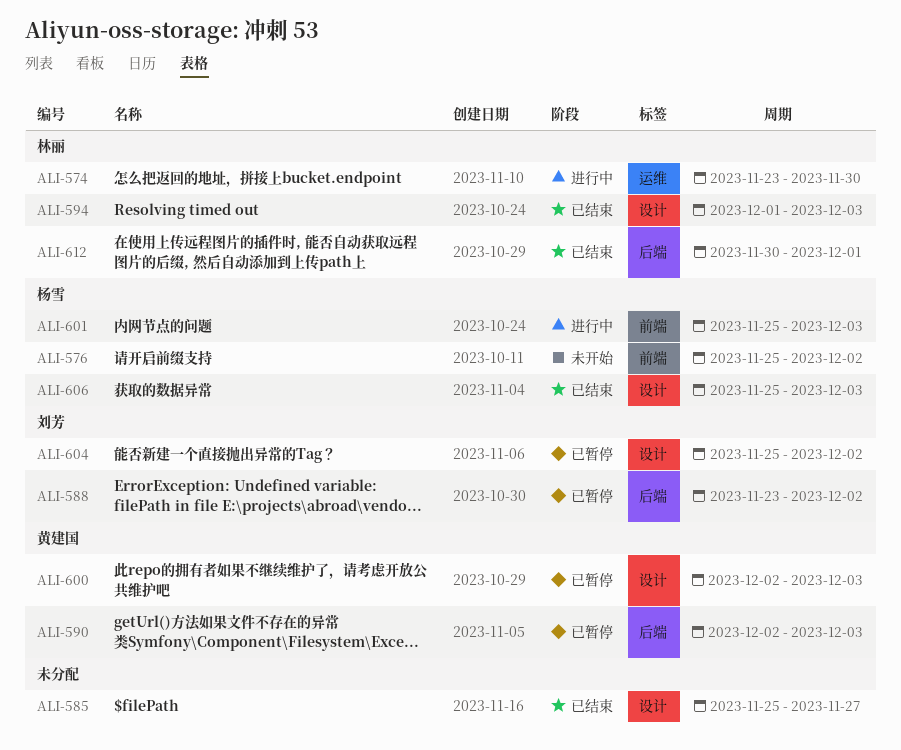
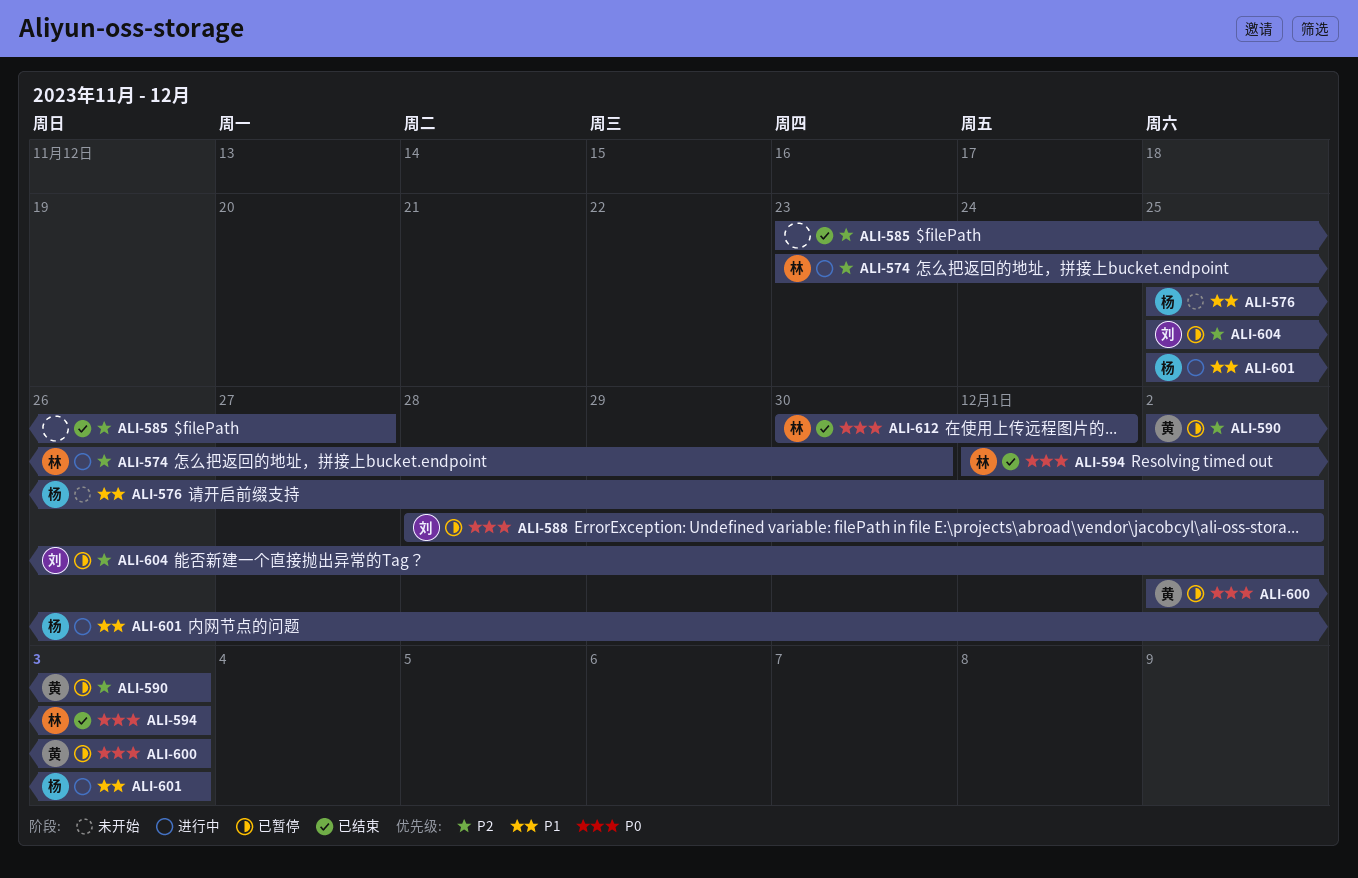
ALI-585, start: Nov 25 -> Nov 23
ALI-588, start: Nov 23 -> Nov 28
ALI-606: present -> none

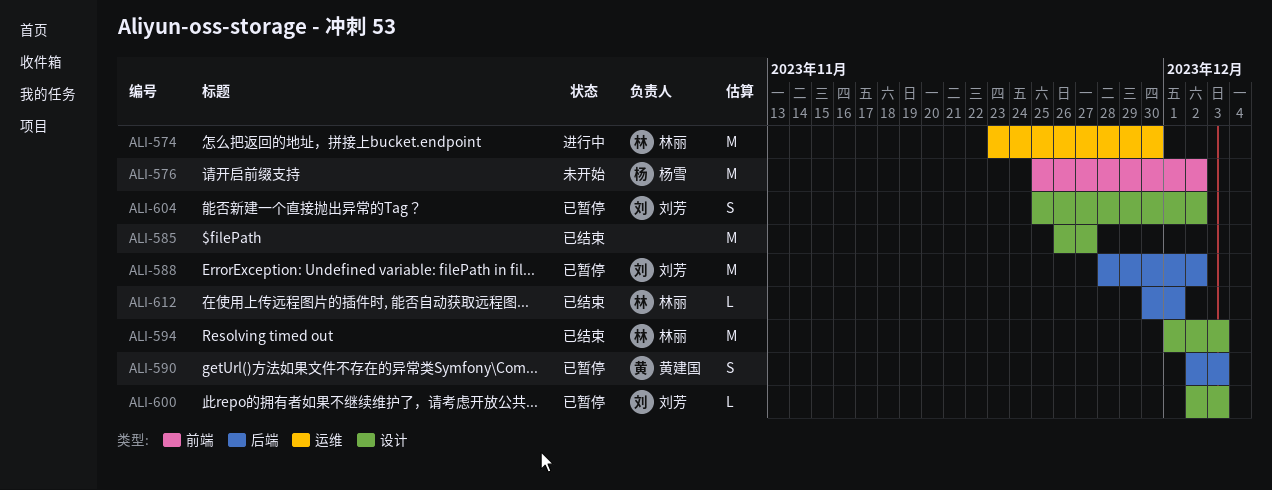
ALI-585, start: Nov 23 -> Nov 26
ALI-600, owner: 黄建国 -> 刘芳
ALI-601: present -> none

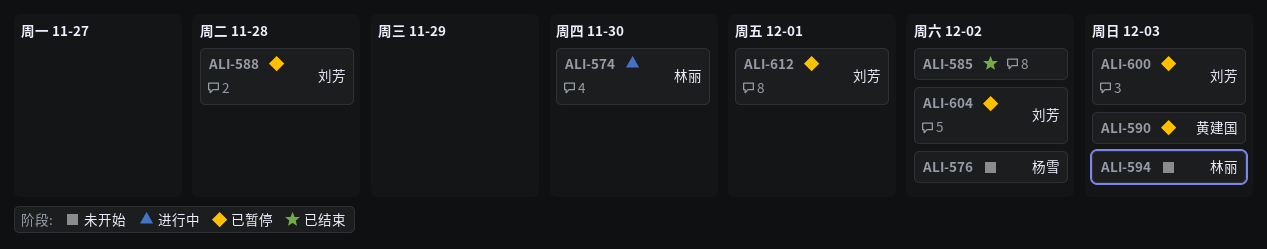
ALI-585, due: Nov 27 -> Dec 2
ALI-588, due: Dec 2 -> Nov 28
ALI-594, status: 已结束 -> 未开始
ALI-612, status: 已结束 -> 已暂停
ALI-612, owner: 林丽 -> 刘芳

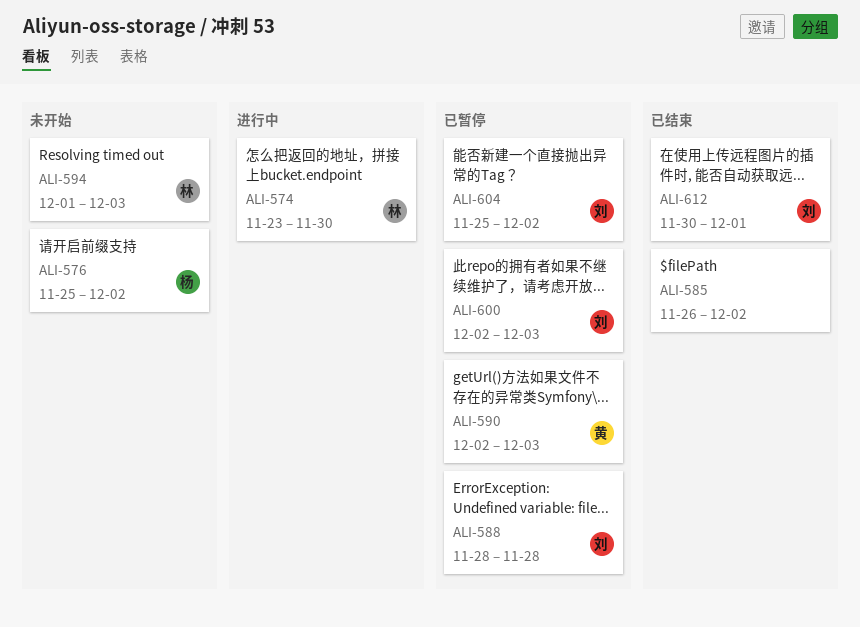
ALI-612, status: 已暂停 -> 已结束

